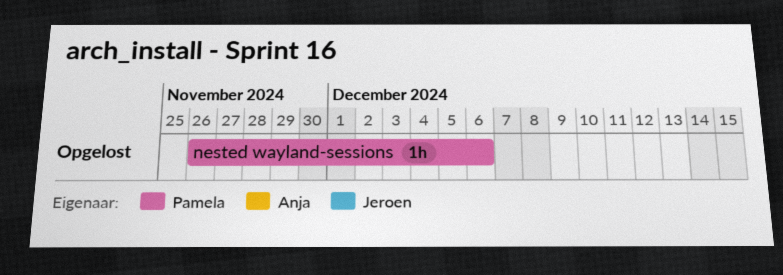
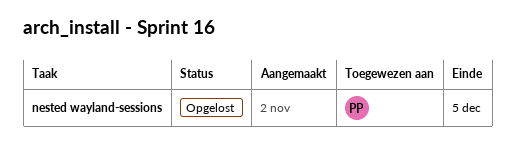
nested wayland-sessions, due: Dec 6 -> Dec 5

